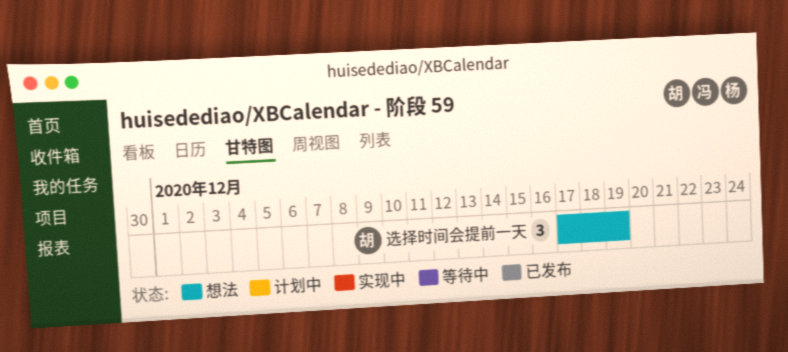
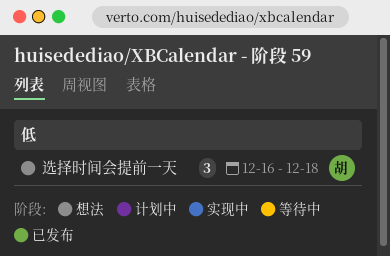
选择时间会提前一天, start: Dec 17 -> Dec 16
选择时间会提前一天, due: Dec 19 -> Dec 18

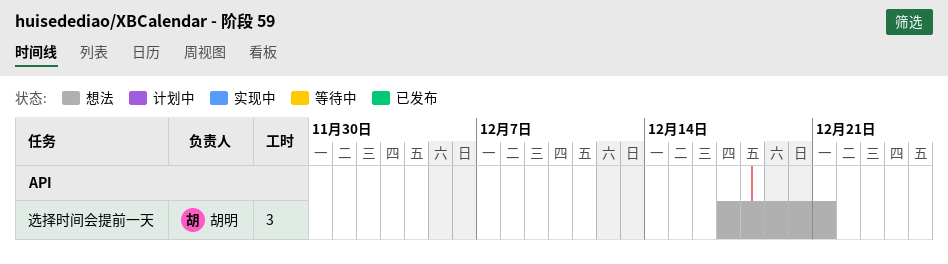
选择时间会提前一天, start: Dec 16 -> Dec 17
选择时间会提前一天, due: Dec 18 -> Dec 21

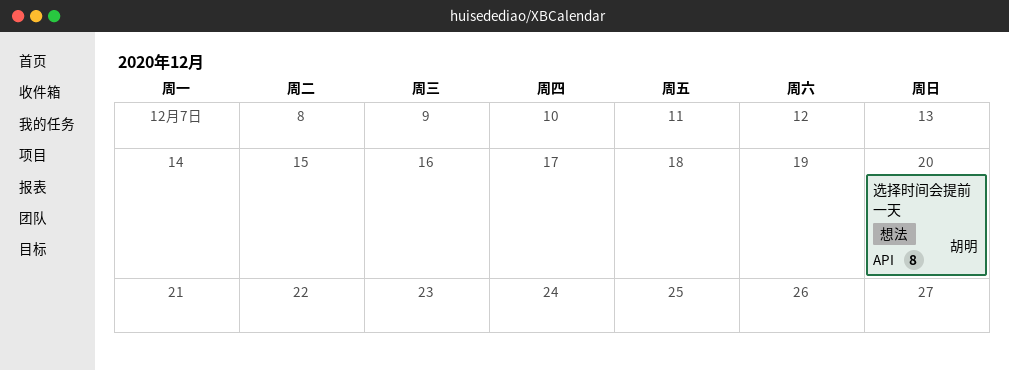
选择时间会提前一天, estimate: 3 -> 8
选择时间会提前一天, due: Dec 21 -> Dec 20

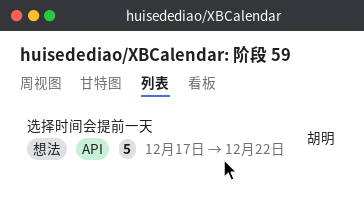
选择时间会提前一天, estimate: 8 -> 5
选择时间会提前一天, due: Dec 20 -> Dec 22

